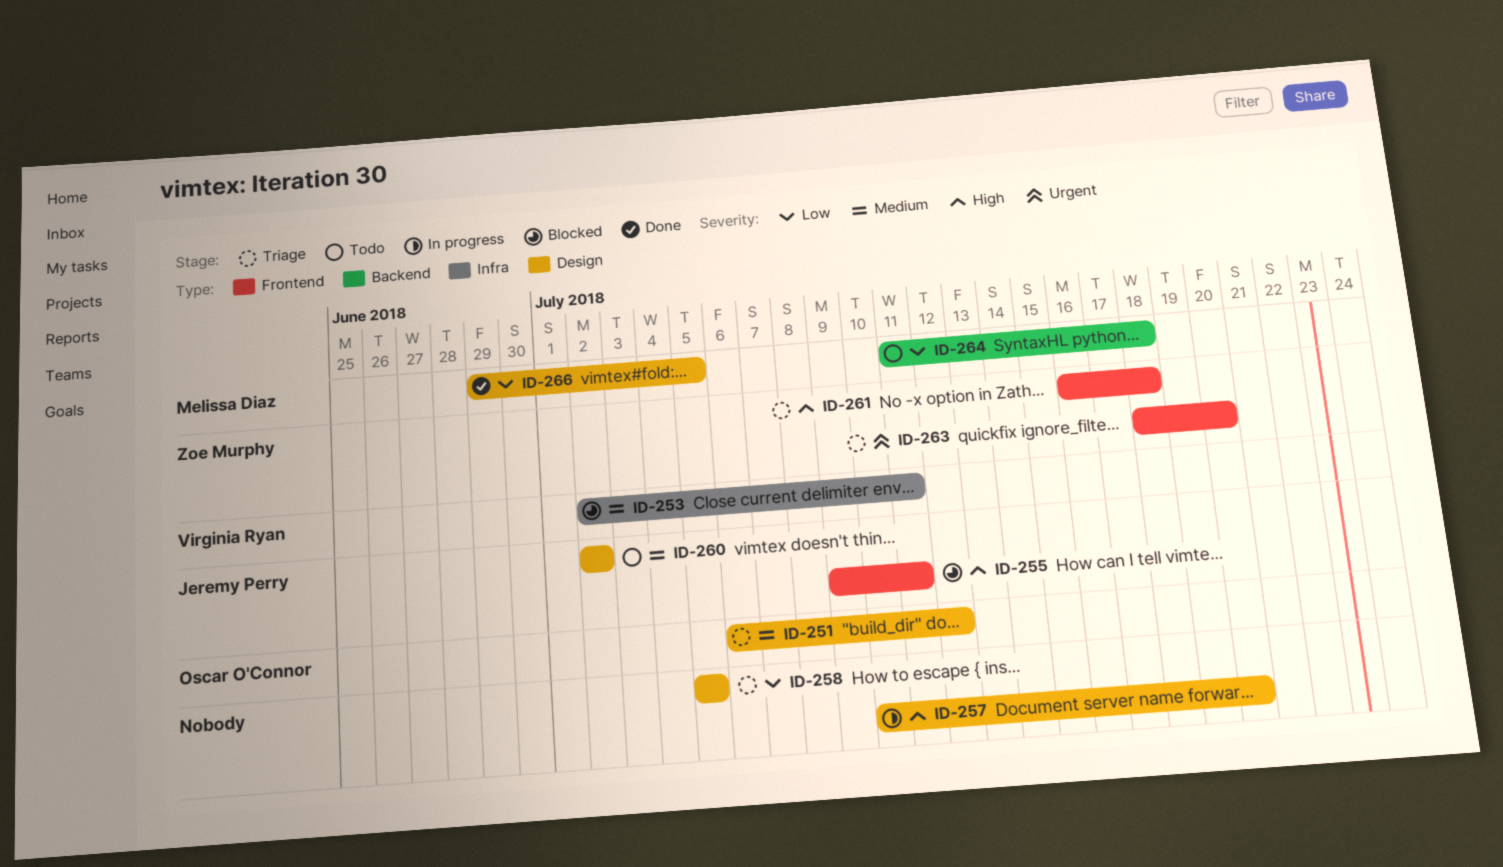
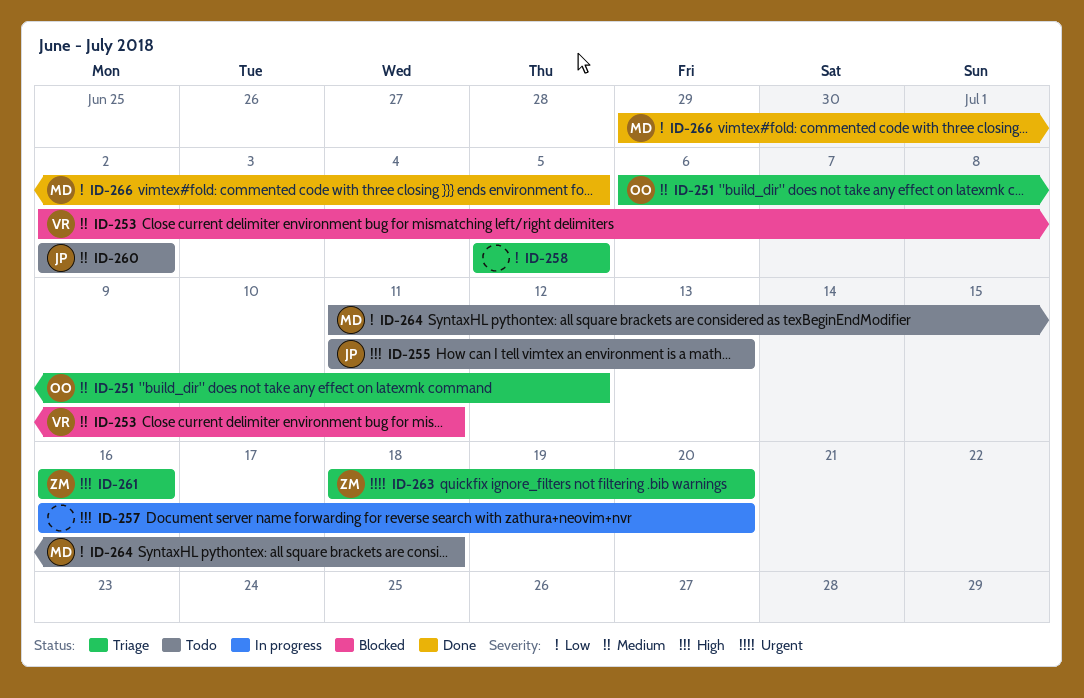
ID-255, status: Blocked -> Todo
ID-255, start: Jul 9 -> Jul 11
ID-255, due: Jul 11 -> Jul 13
ID-257, start: Jul 10 -> Jul 16
ID-261, due: Jul 18 -> Jul 16

